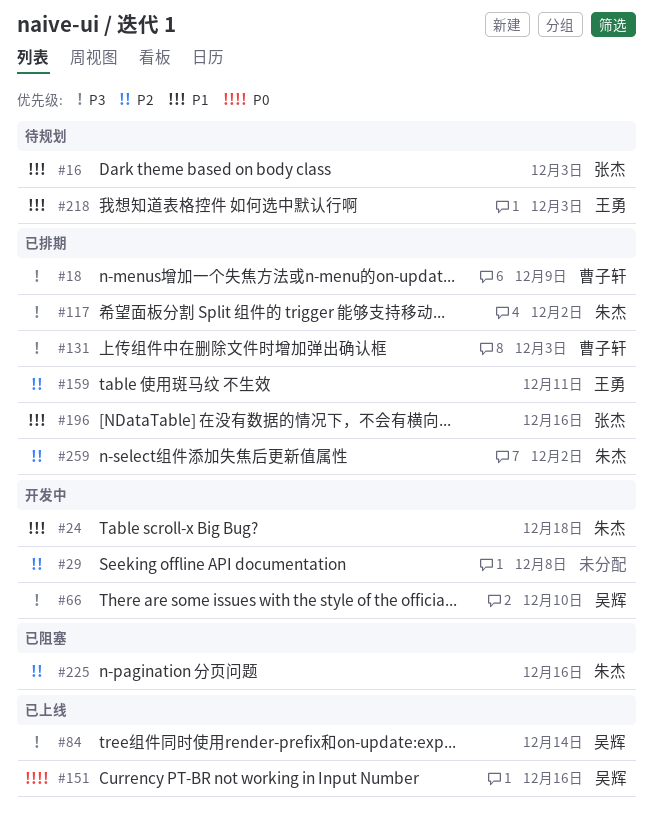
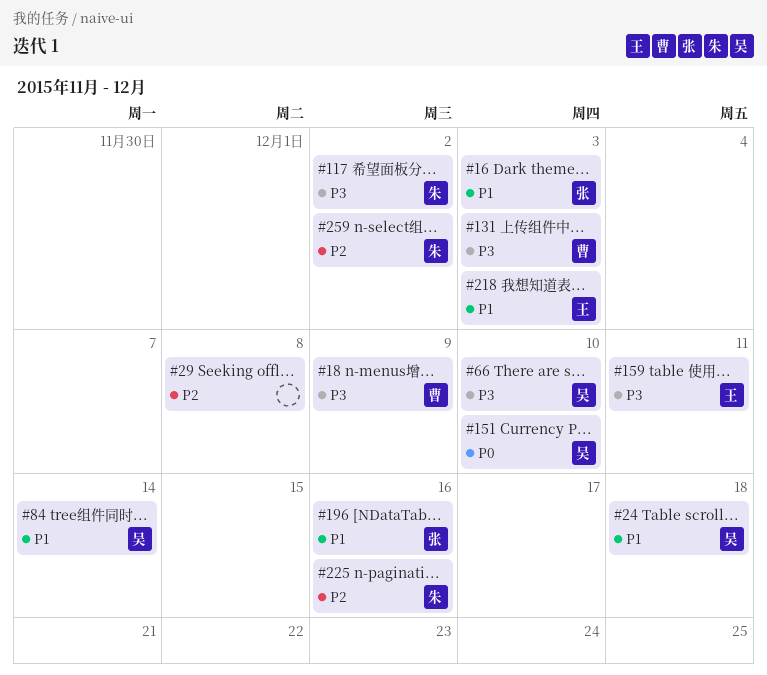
#24, owner: 朱杰 -> 吴辉
#84, priority: P3 -> P1
#151, due: Dec 16 -> Dec 10
#159, priority: P2 -> P3

